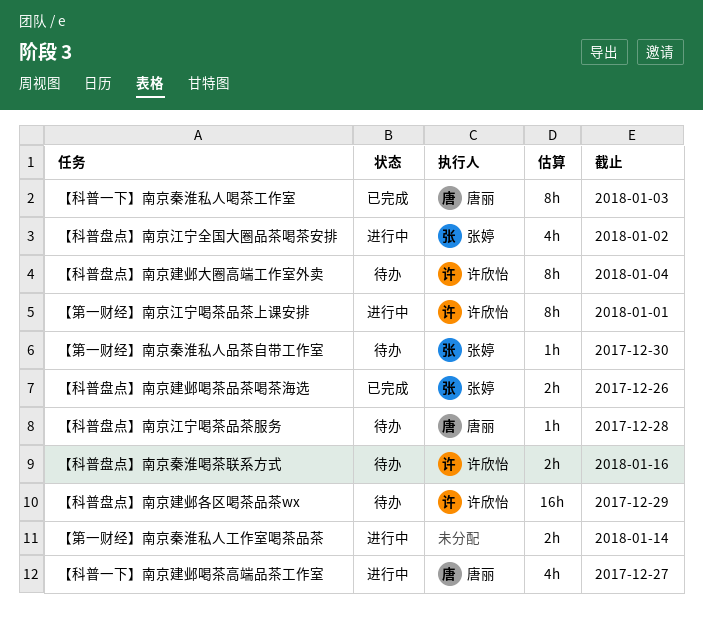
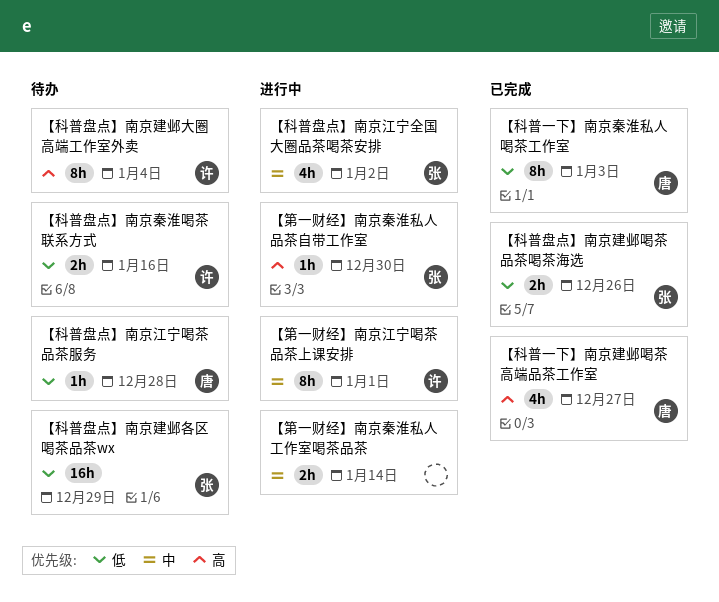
【科普一下】南京建邺喝茶高端品茶工作室, status: 进行中 -> 已完成
【科普盘点】南京建邺各区喝茶品茶wx, owner: 许欣怡 -> 张婷
【第一财经】南京秦淮私人品茶自带工作室, status: 待办 -> 进行中

